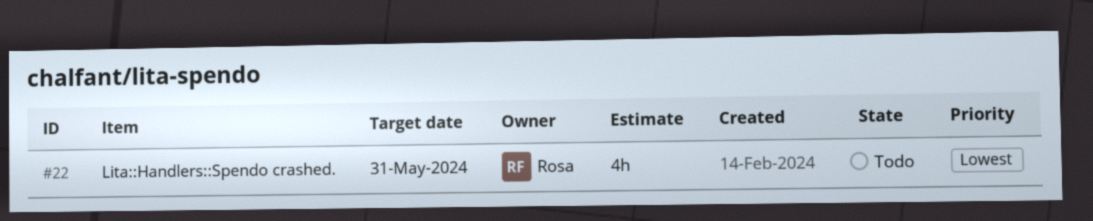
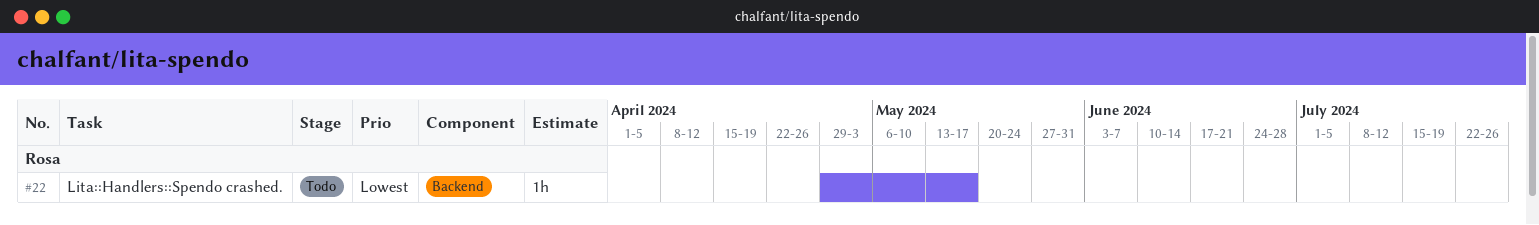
#22, estimate: 4h -> 1h
#22, due: May 31 -> May 17

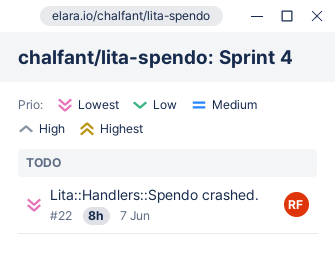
#22, estimate: 1h -> 8h
#22, due: May 17 -> Jun 7

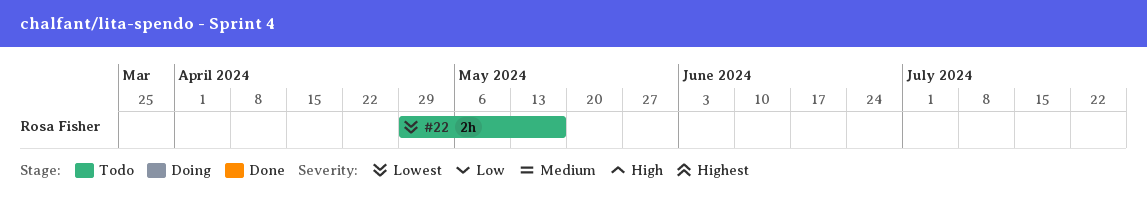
#22, estimate: 8h -> 2h
#22, due: Jun 7 -> May 17

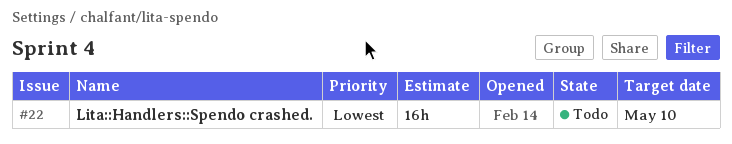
#22, estimate: 2h -> 16h
#22, due: May 17 -> May 10

